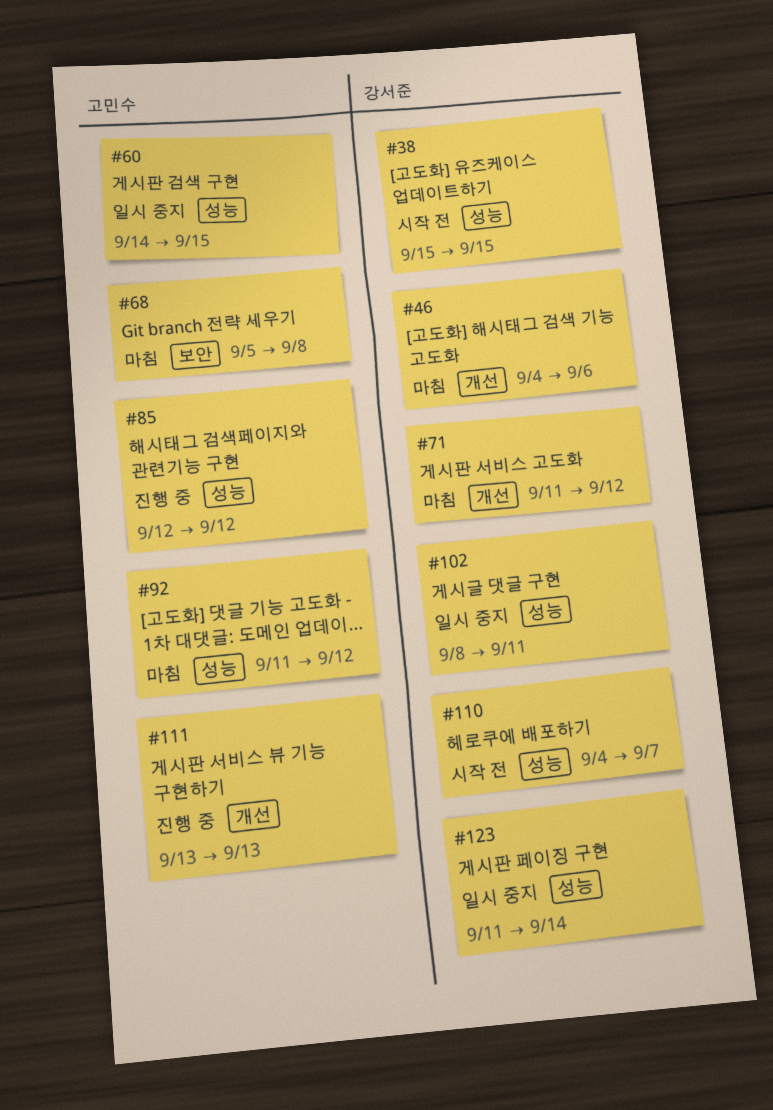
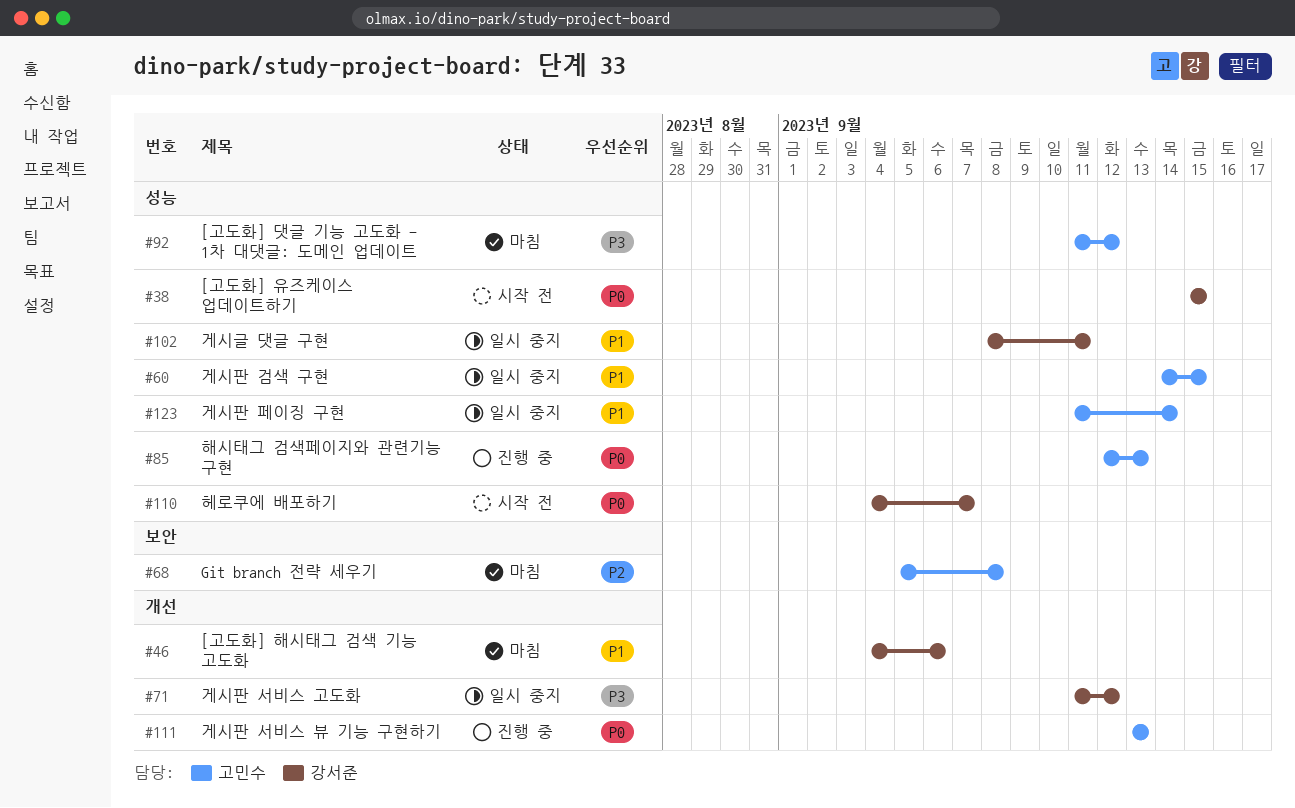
#71, status: 마침 -> 일시 중지
#85, due: Sep 12 -> Sep 13
#123, owner: 강서준 -> 고민수

